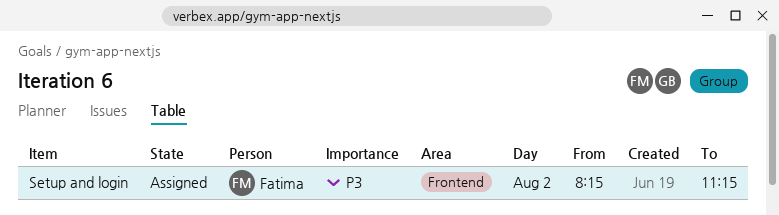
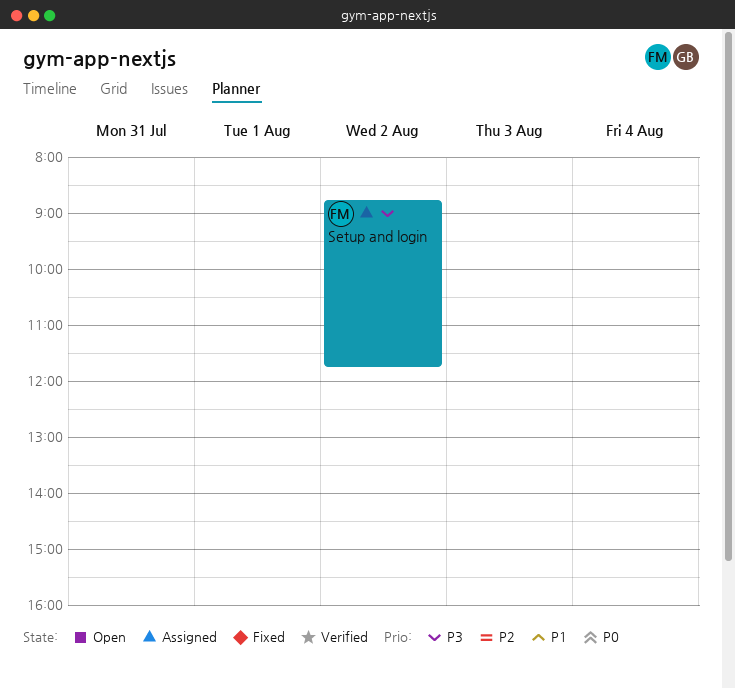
Setup and login, begins: 08:15 -> 08:45
Setup and login, ends: 11:15 -> 11:45

